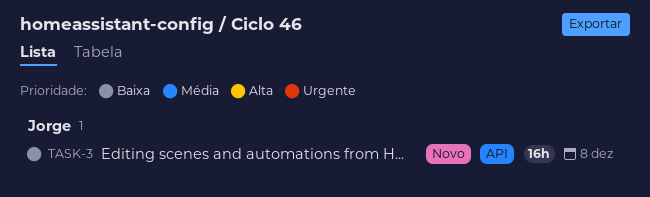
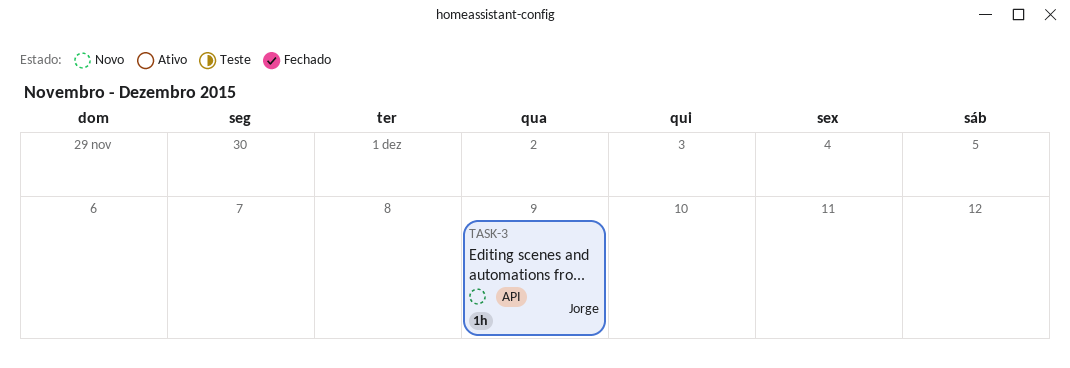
TASK-3, estimate: 16h -> 1h
TASK-3, due: Dec 8 -> Dec 9

